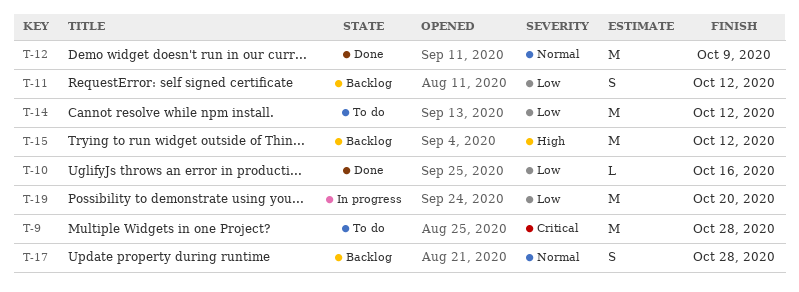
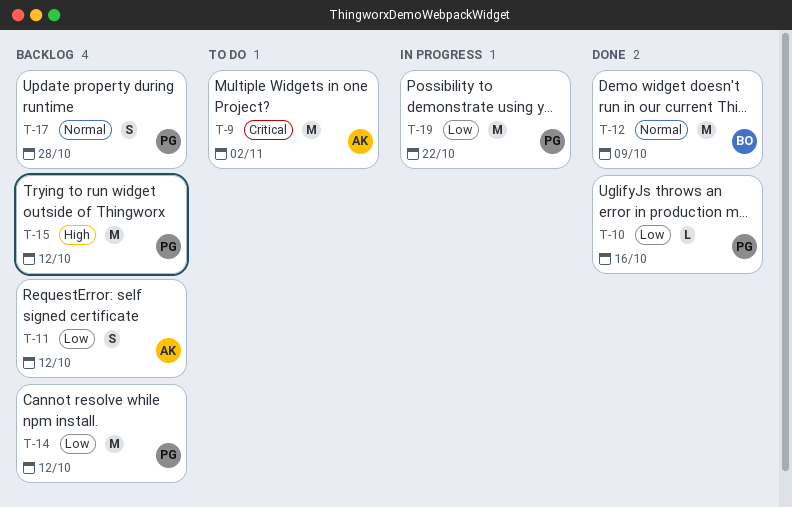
T-9, due: Oct 28 -> Nov 2
T-14, status: To do -> Backlog
T-19, due: Oct 20 -> Oct 22

